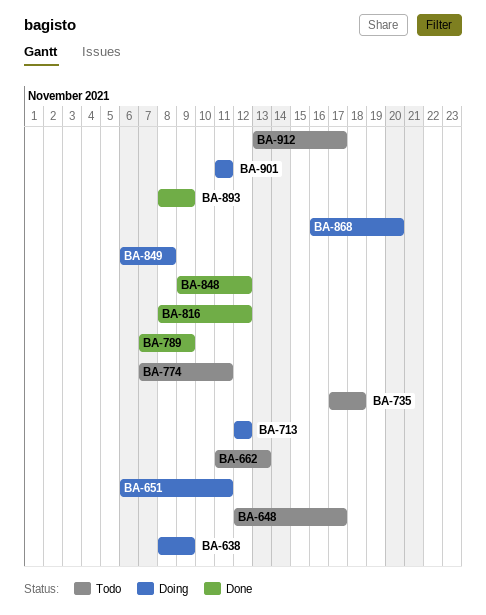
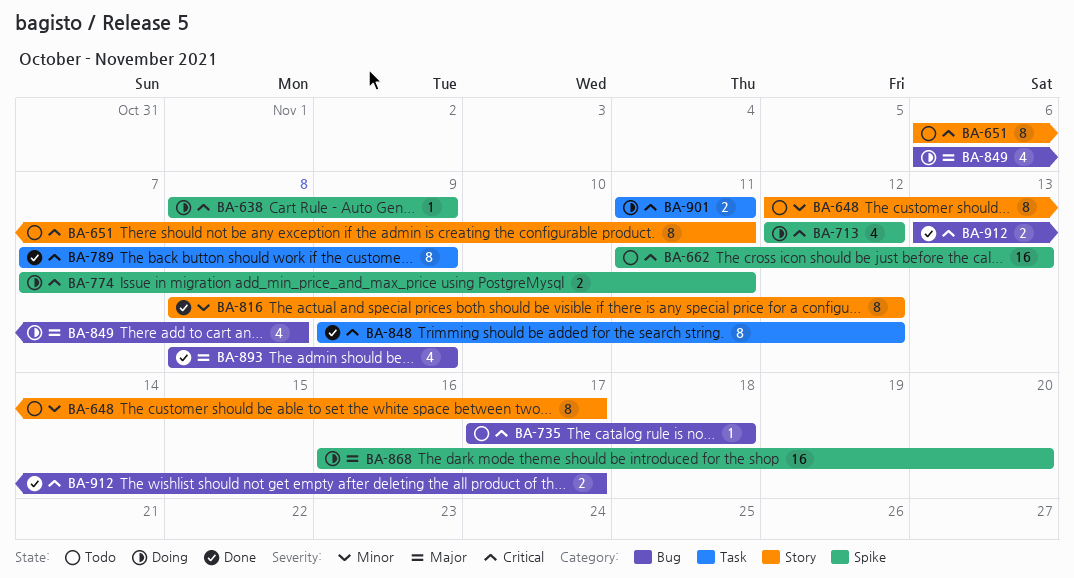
BA-651, status: Doing -> Todo
BA-774, status: Todo -> Doing
BA-912, status: Todo -> Done

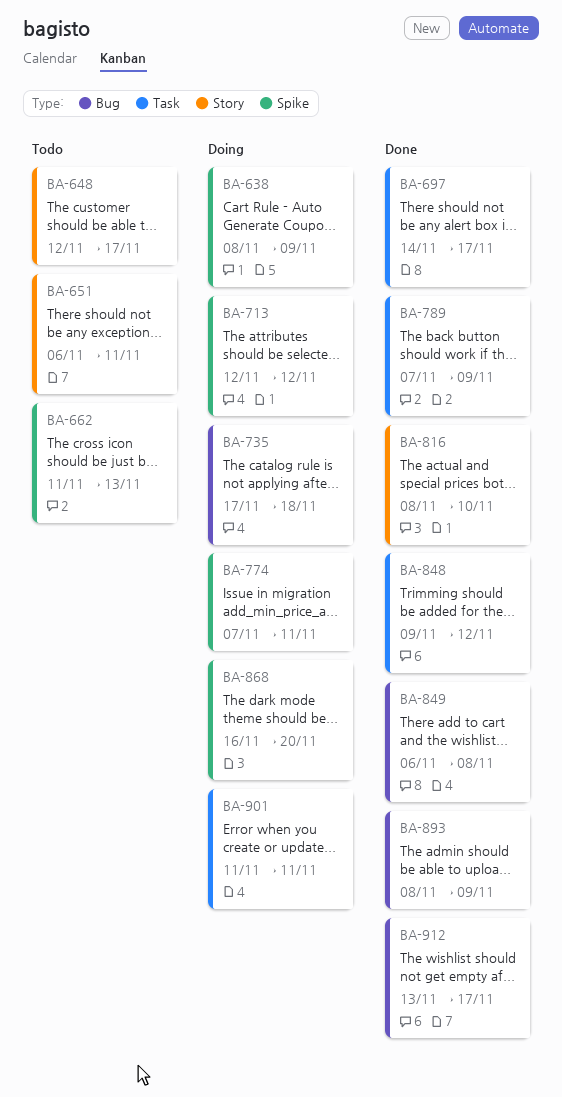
BA-697: none -> present
BA-735, status: Todo -> Doing
BA-816, due: Nov 12 -> Nov 10
BA-849, status: Doing -> Done

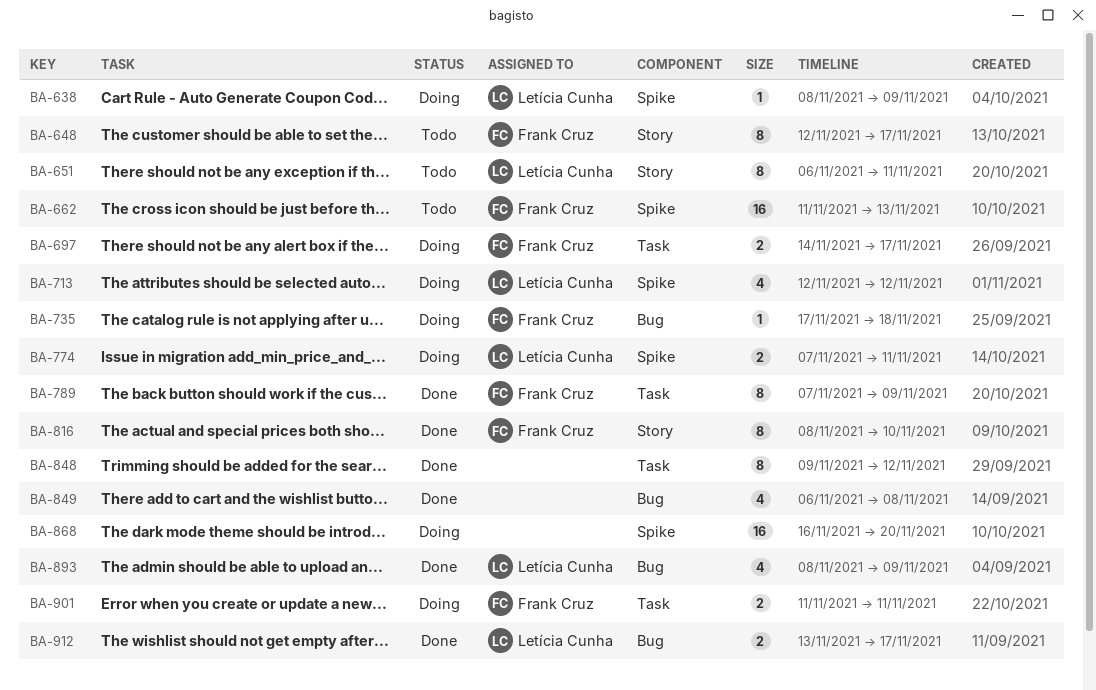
BA-697, status: Done -> Doing

